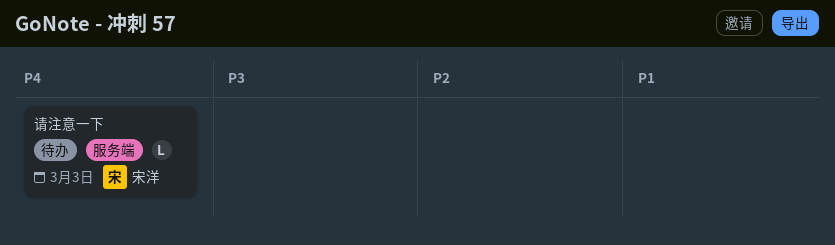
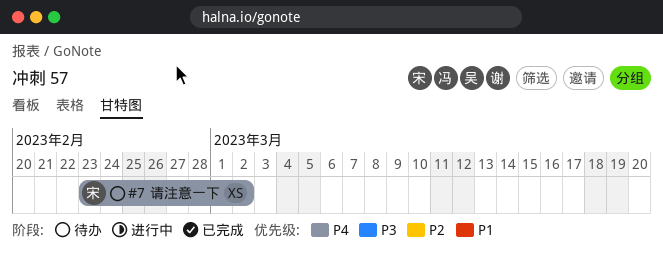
请注意一下, estimate: L -> XS
请注意一下, due: Mar 3 -> Mar 2

